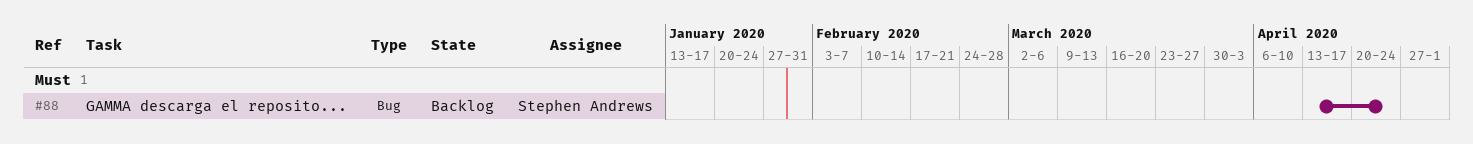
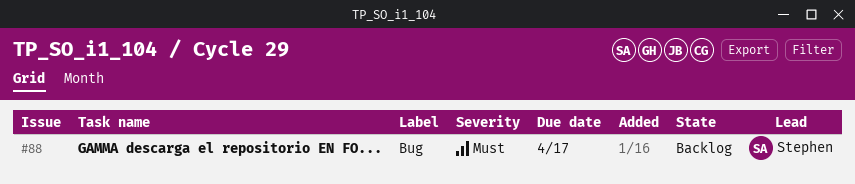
#88, due: Apr 24 -> Apr 17

